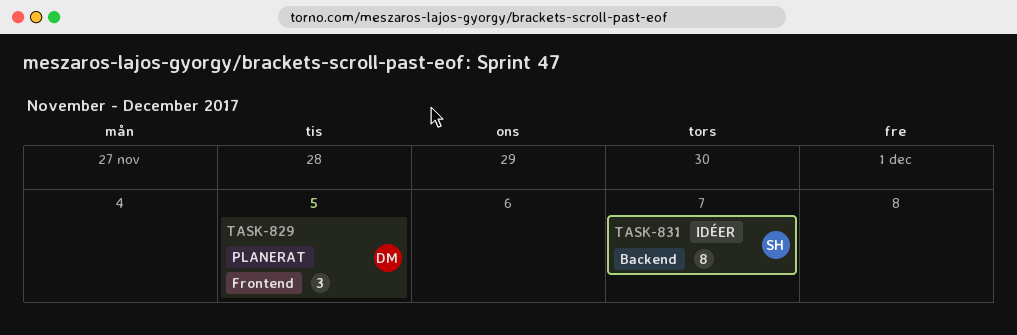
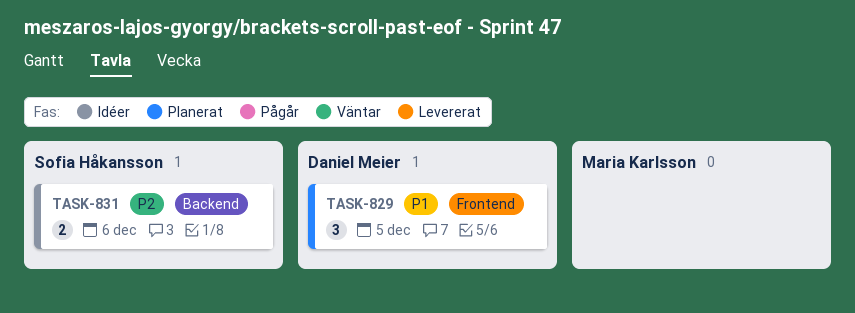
TASK-831, estimate: 8 -> 2
TASK-831, due: Dec 7 -> Dec 6

